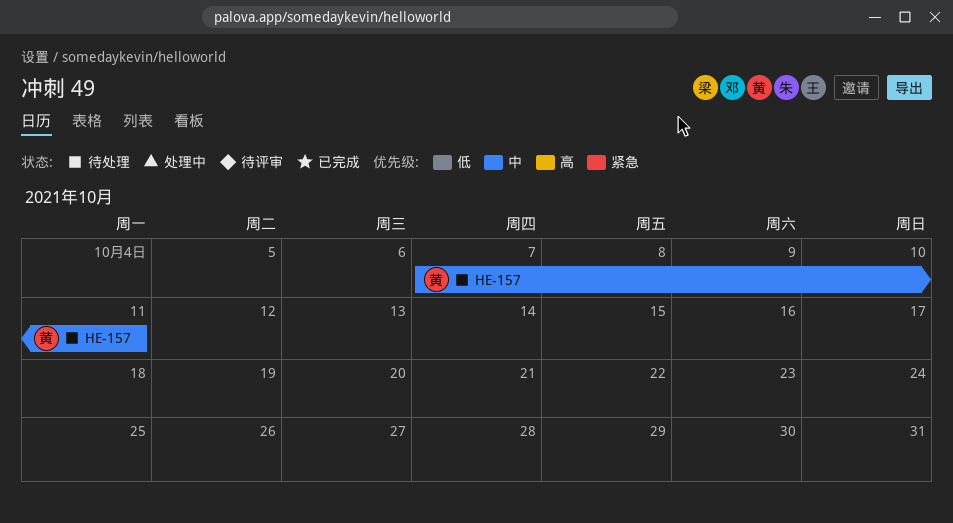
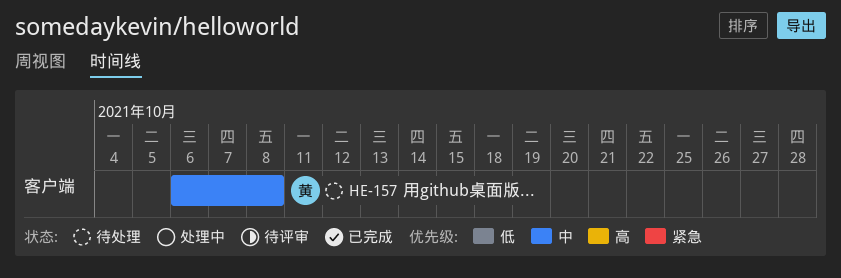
HE-157, start: Oct 7 -> Oct 6
HE-157, due: Oct 11 -> Oct 8

